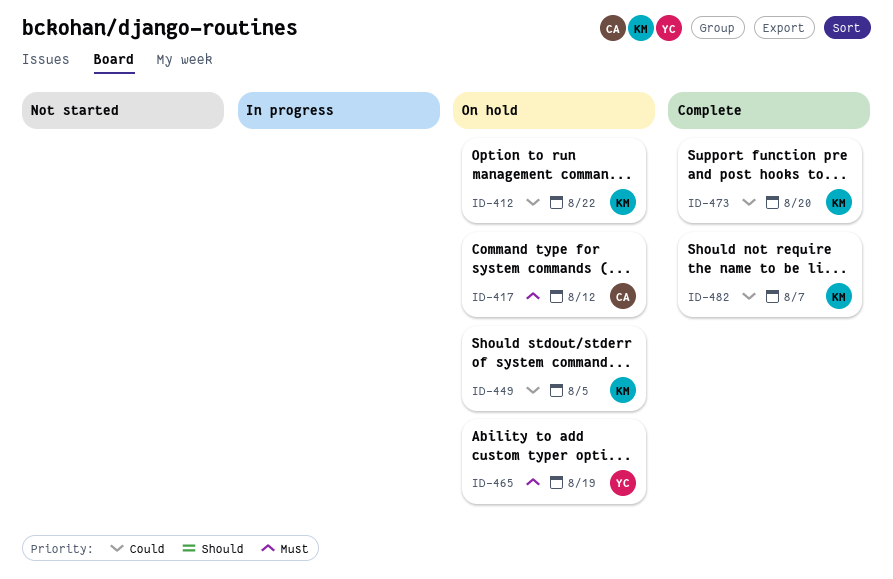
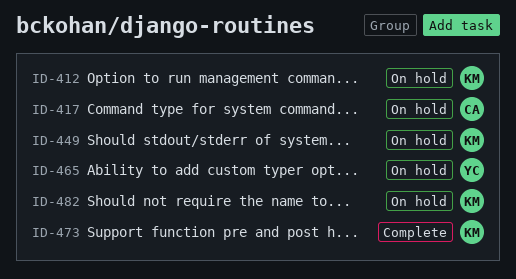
ID-482, status: Complete -> On hold

